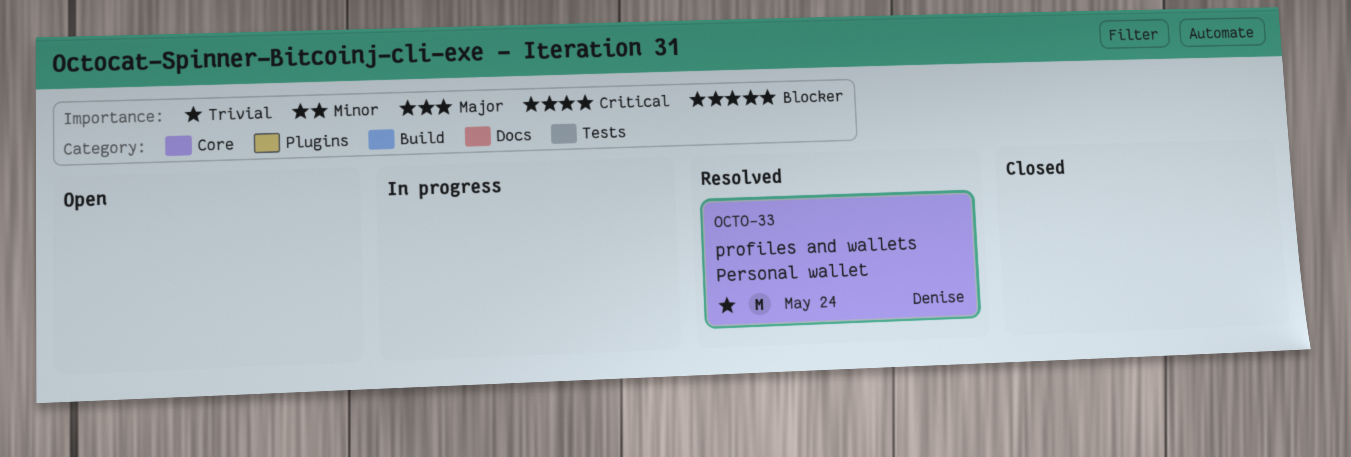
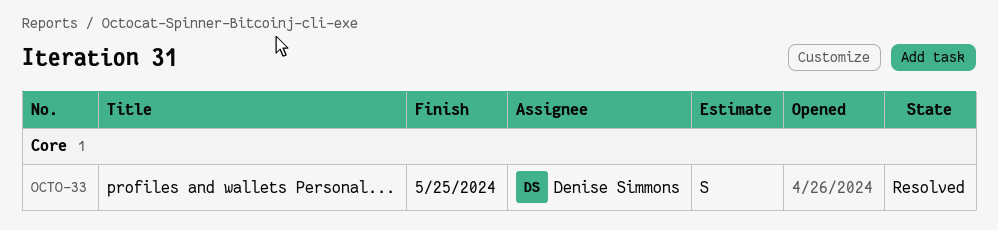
OCTO-33, estimate: M -> S
OCTO-33, due: May 24 -> May 25

